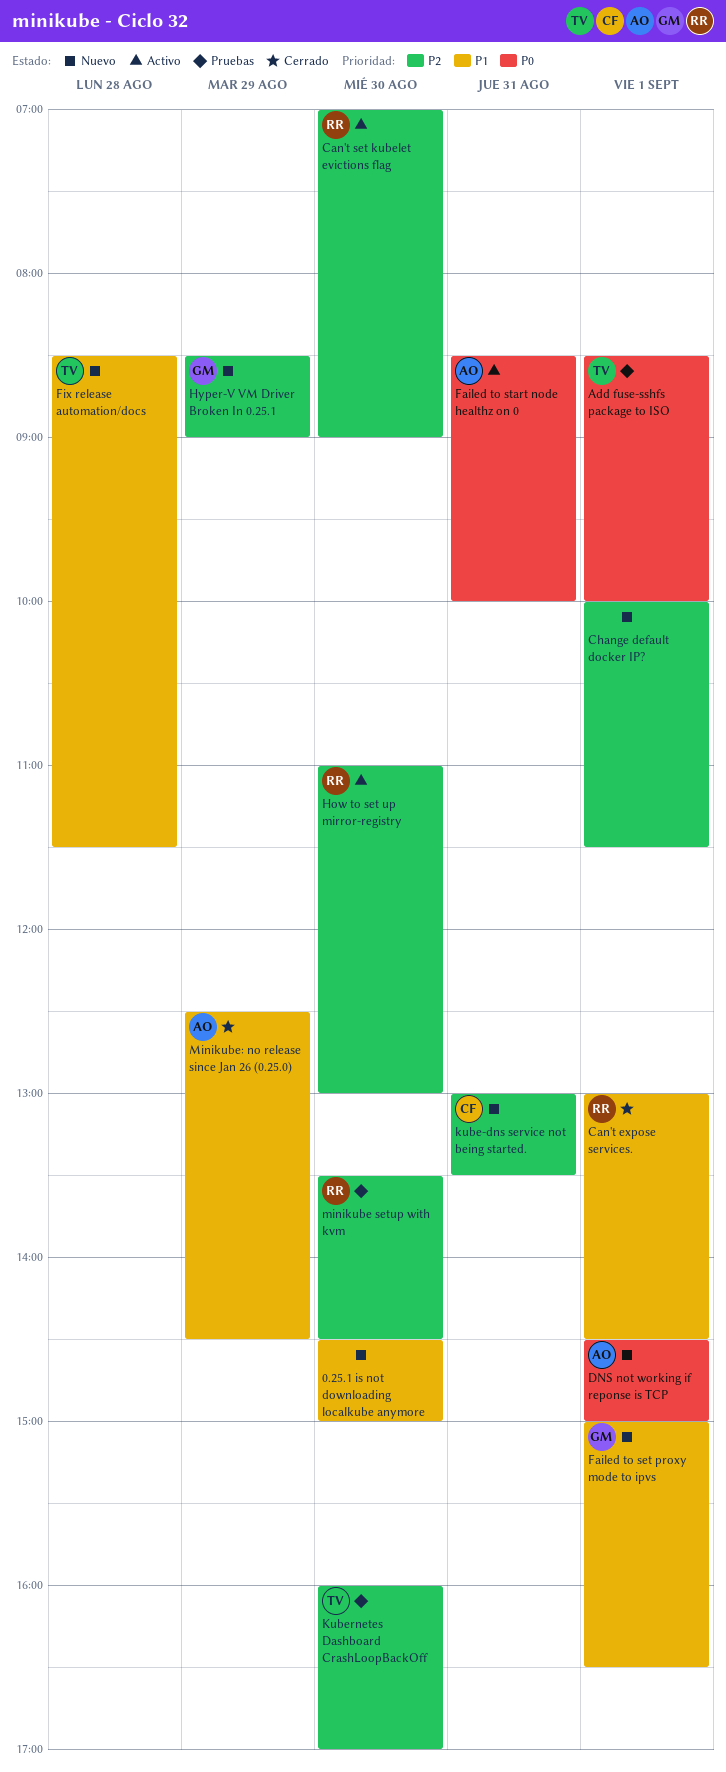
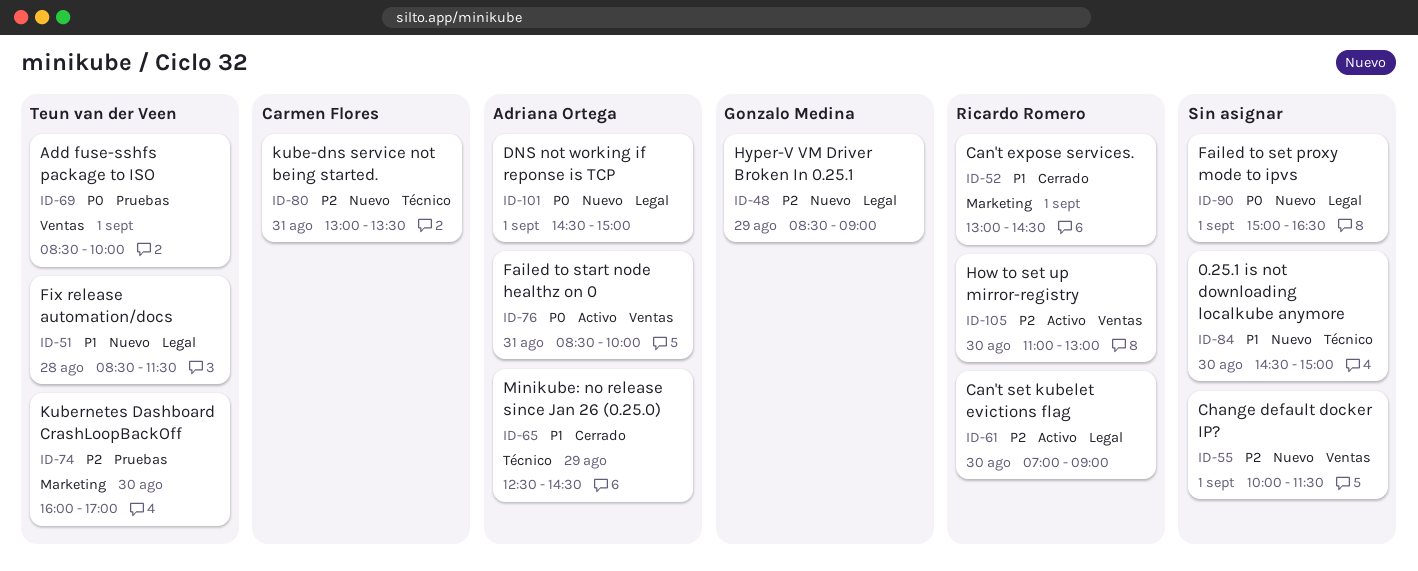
Failed to set proxy mode to ipvs, owner: Gonzalo Medina -> none
Failed to set proxy mode to ipvs, priority: P1 -> P0
minikube setup with kvm: present -> none

